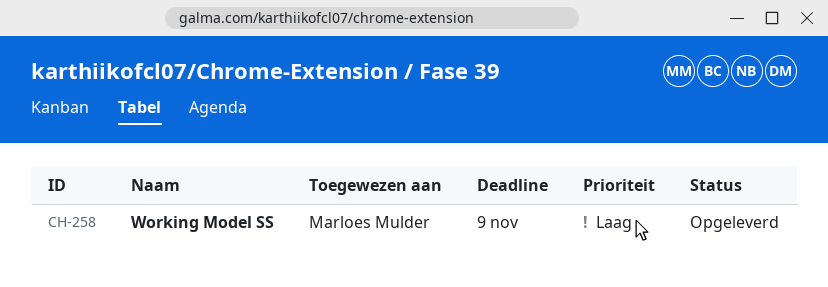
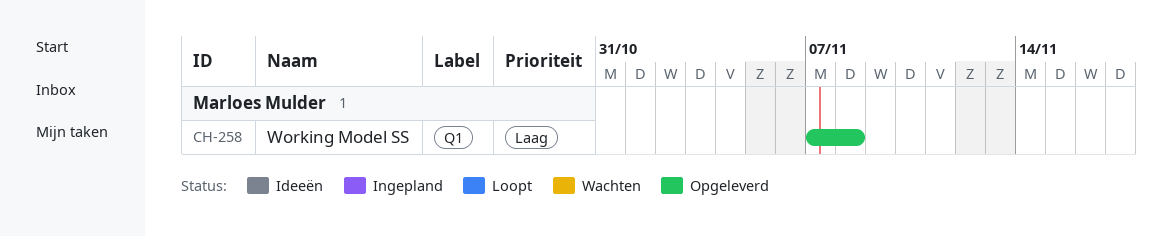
CH-258, due: Nov 9 -> Nov 8

